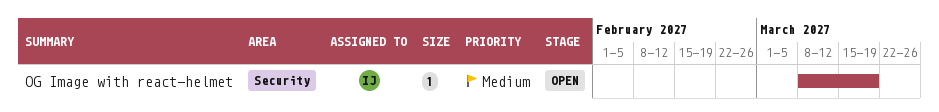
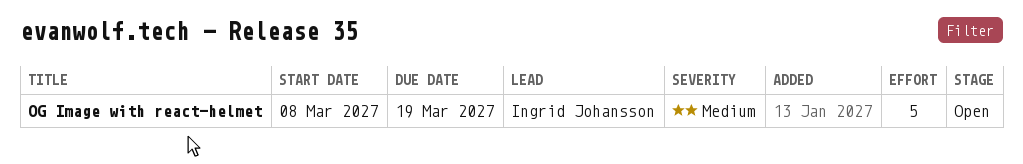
OG Image with react-helmet, estimate: 1 -> 5

